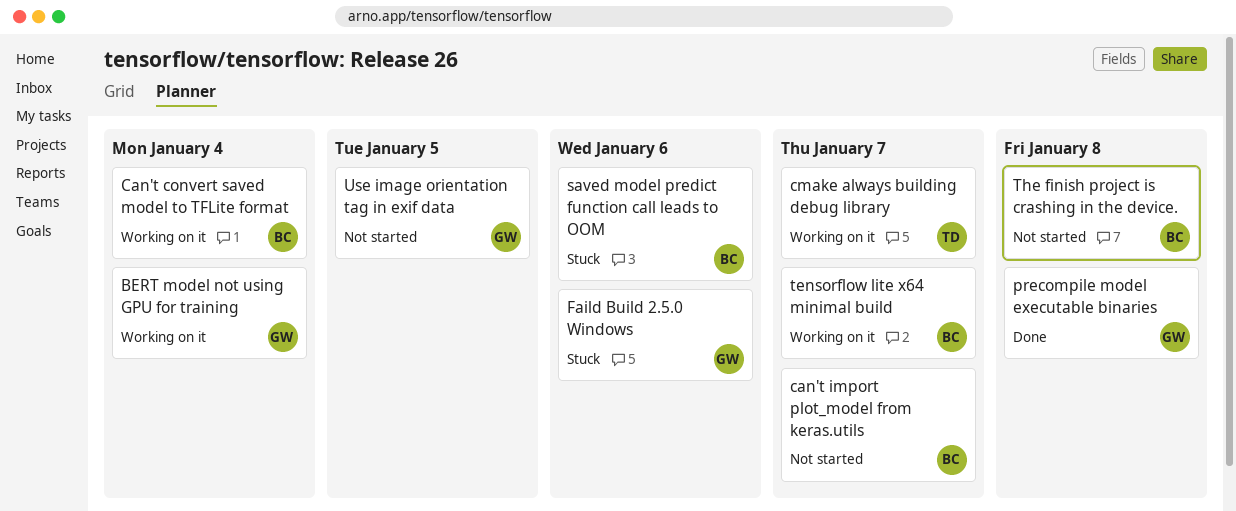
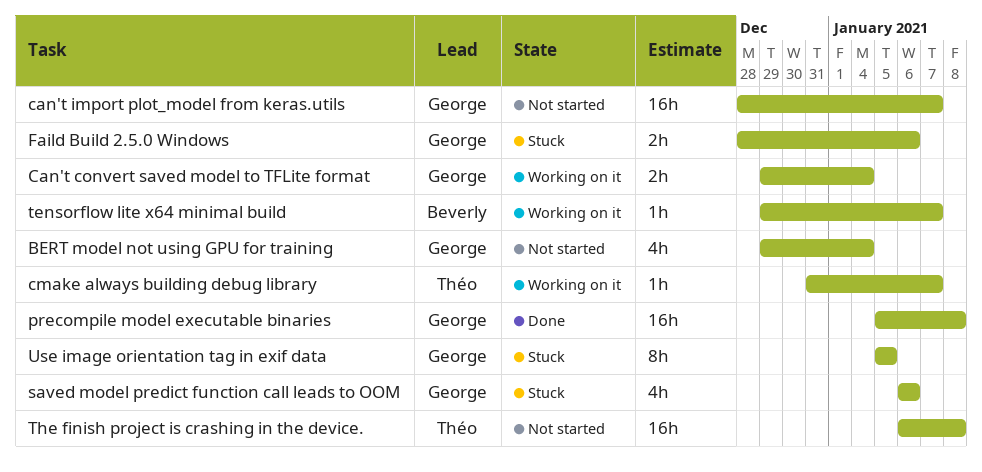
BERT model not using GPU for training, status: Working on it -> Not started
Can't convert saved model to TFLite format, owner: Beverly -> George
can't import plot_model from keras.utils, owner: Beverly -> George
saved model predict function call leads to OOM, owner: Beverly -> George
The finish project is crashing in the device., owner: Beverly -> Théo
Use image orientation tag in exif data, status: Not started -> Stuck

